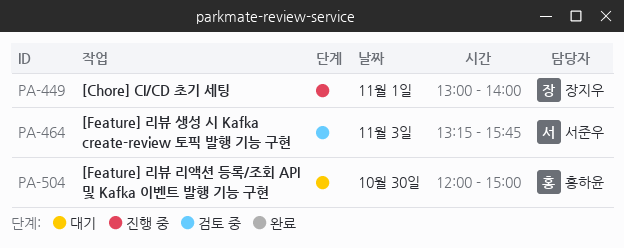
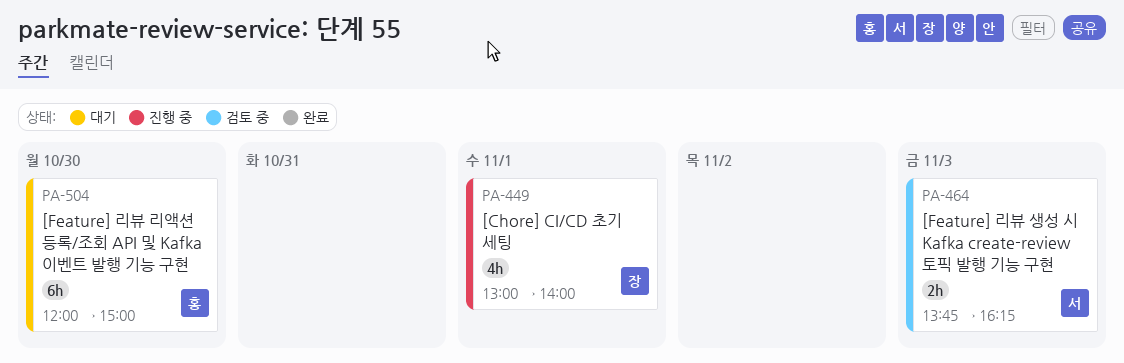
PA-464, begins: 13:15 -> 13:45
PA-464, ends: 15:45 -> 16:15

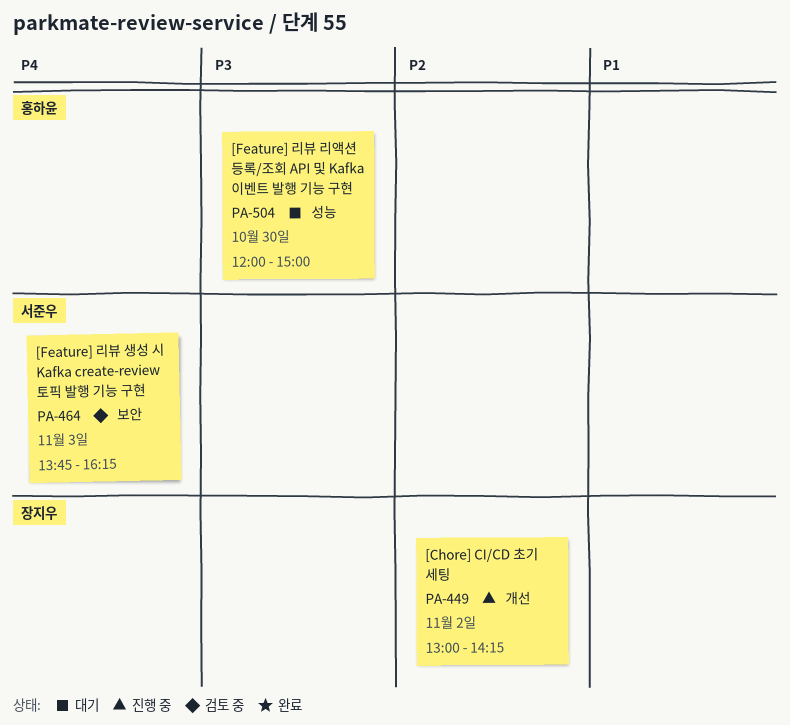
PA-449, day: Nov 1 -> Nov 2
PA-449, ends: 14:00 -> 14:15

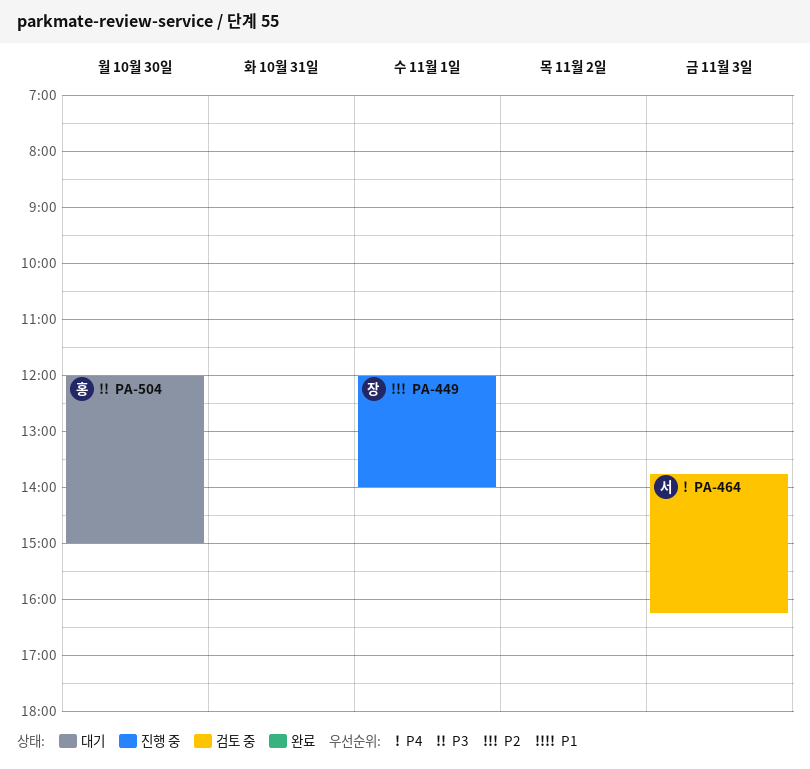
PA-449, day: Nov 2 -> Nov 1
PA-449, begins: 13:00 -> 12:00
PA-449, ends: 14:15 -> 14:00

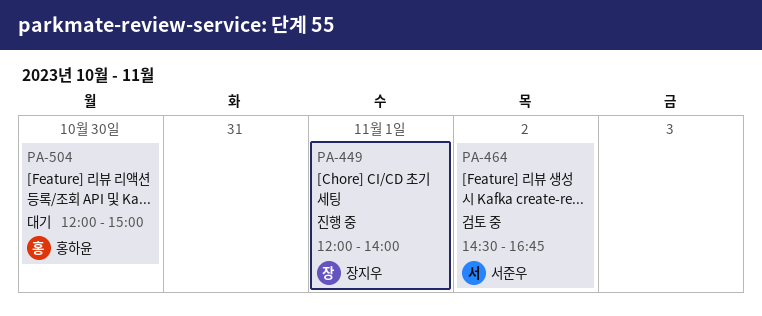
PA-464, day: Nov 3 -> Nov 2
PA-464, begins: 13:45 -> 14:30
PA-464, ends: 16:15 -> 16:45

